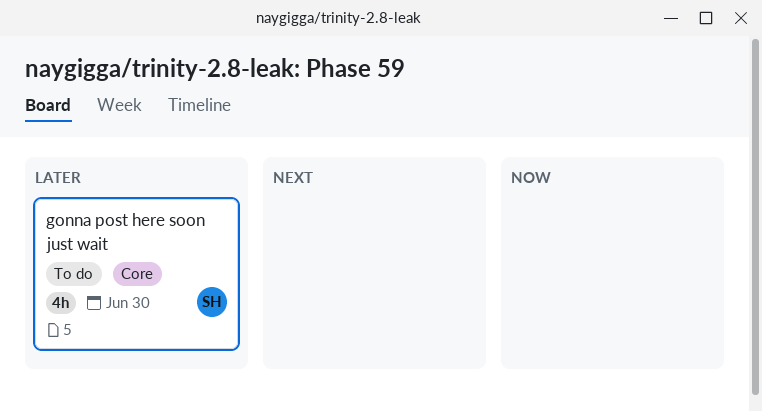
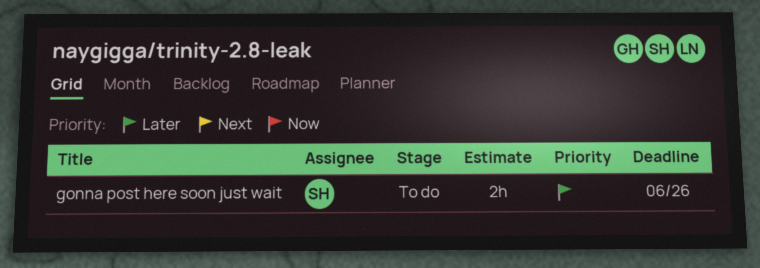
gonna post here soon just wait, estimate: 4h -> 2h
gonna post here soon just wait, due: Jun 30 -> Jun 26

